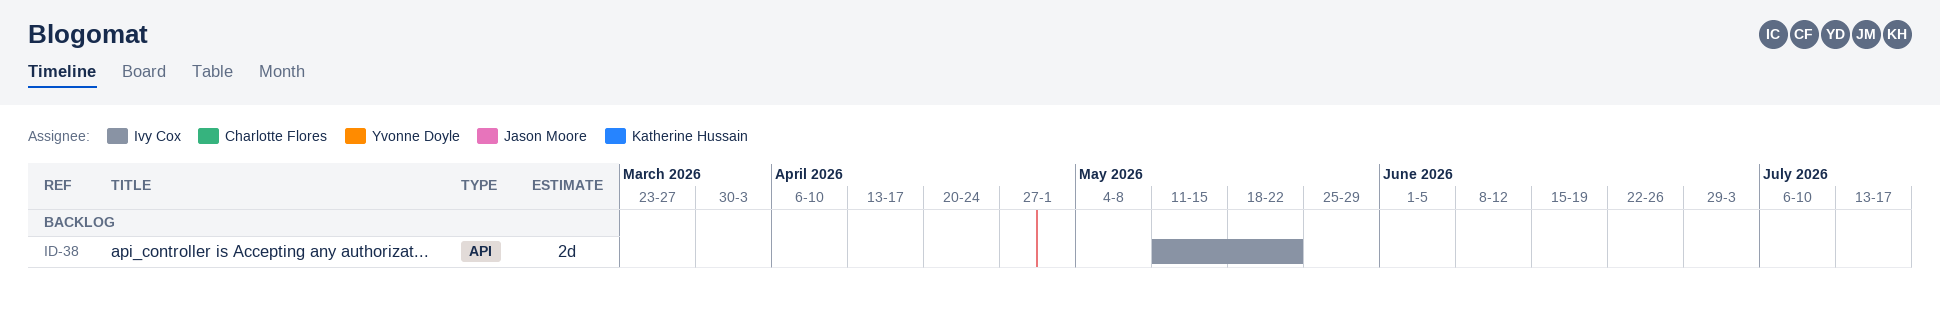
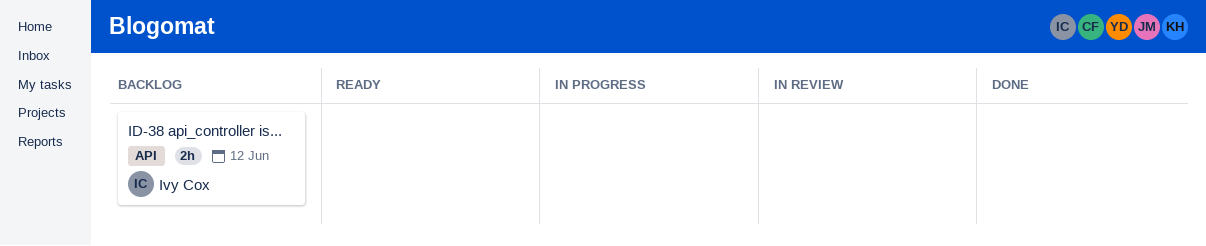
ID-38, estimate: 2d -> 2h
ID-38, due: May 22 -> Jun 12

